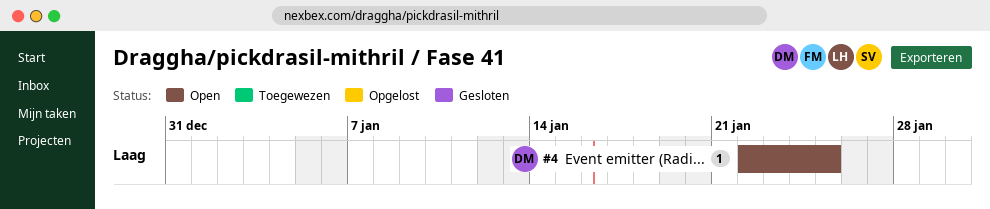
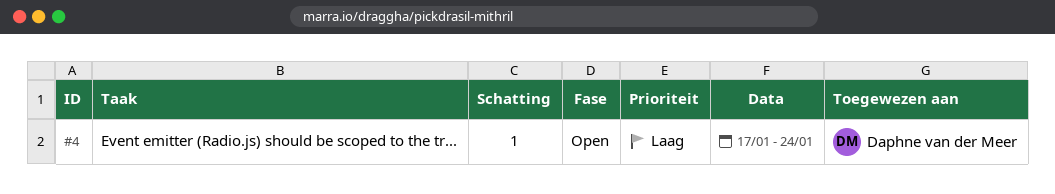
#4, start: Jan 22 -> Jan 17
#4, due: Jan 25 -> Jan 24

